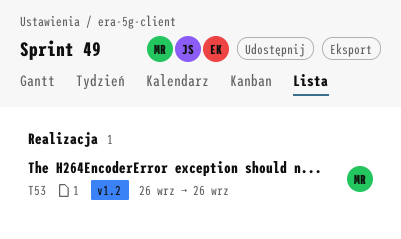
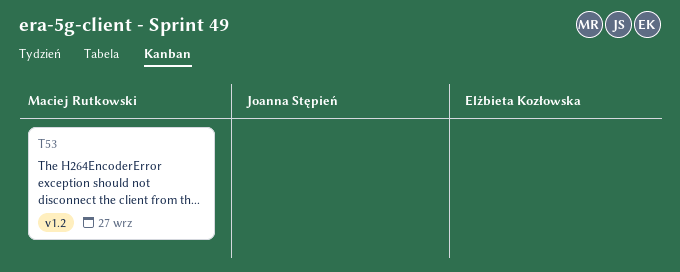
T53, due: Sep 26 -> Sep 27

